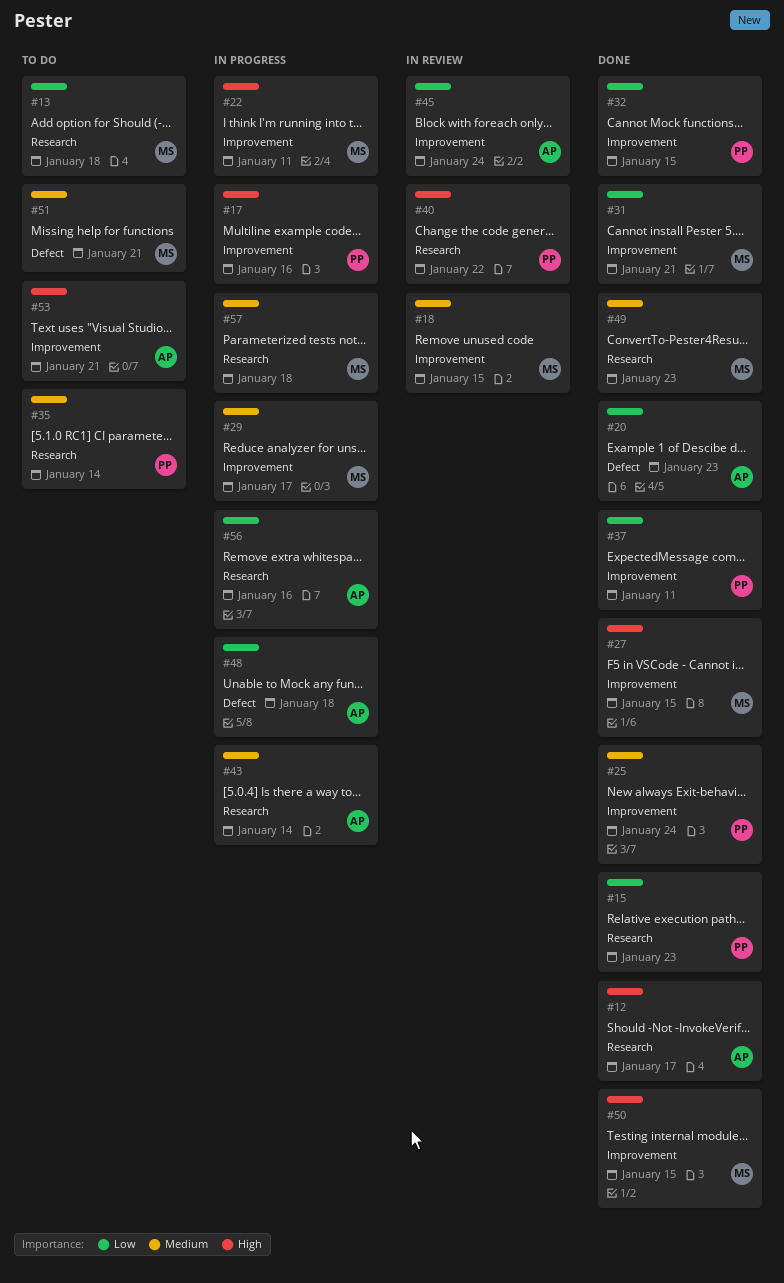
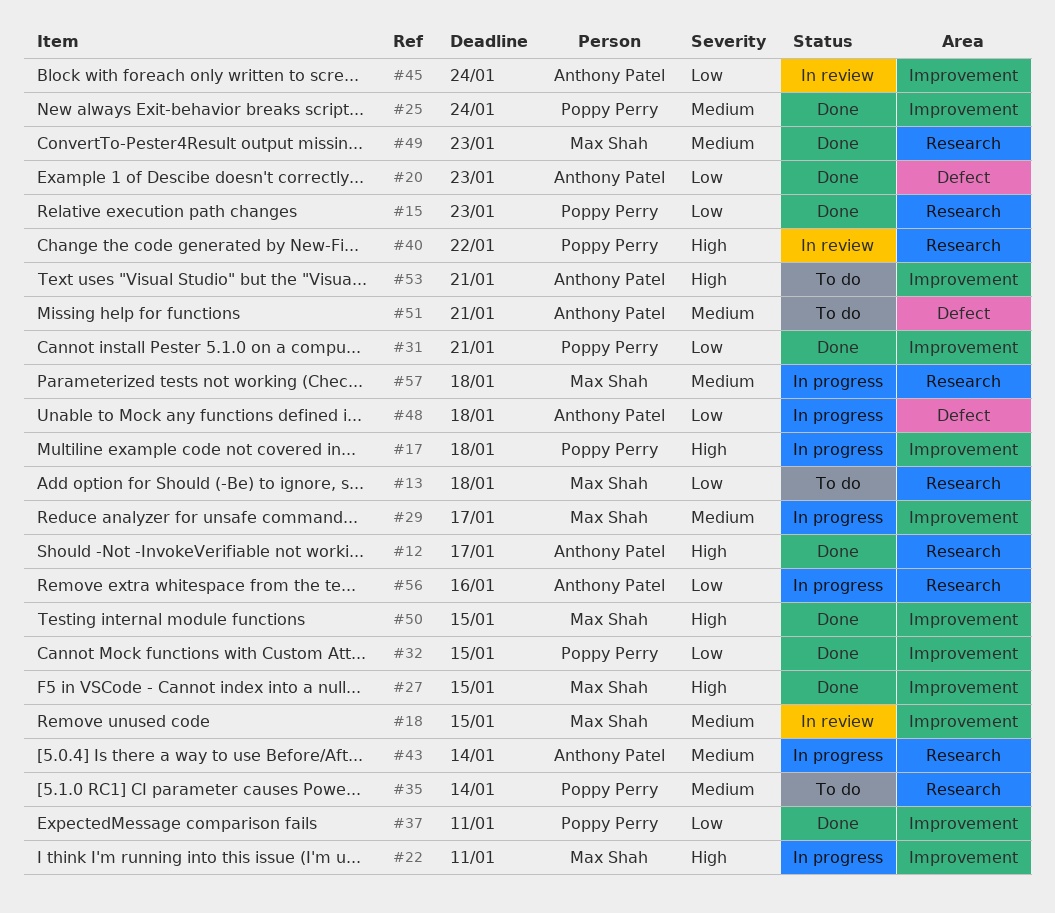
#17, due: Jan 16 -> Jan 18
#31, owner: Max Shah -> Poppy Perry
#51, owner: Max Shah -> Anthony Patel

